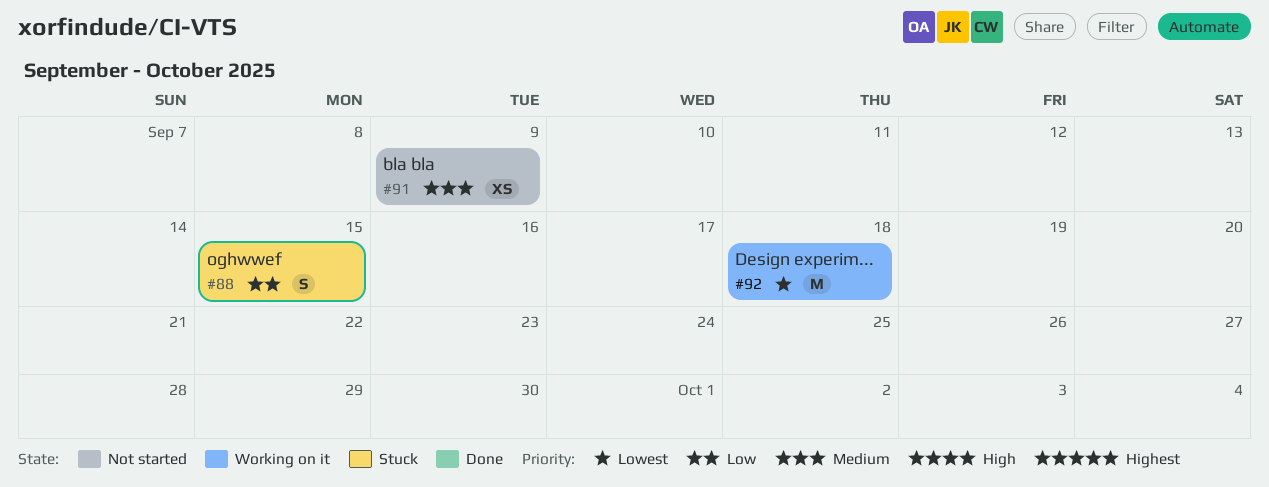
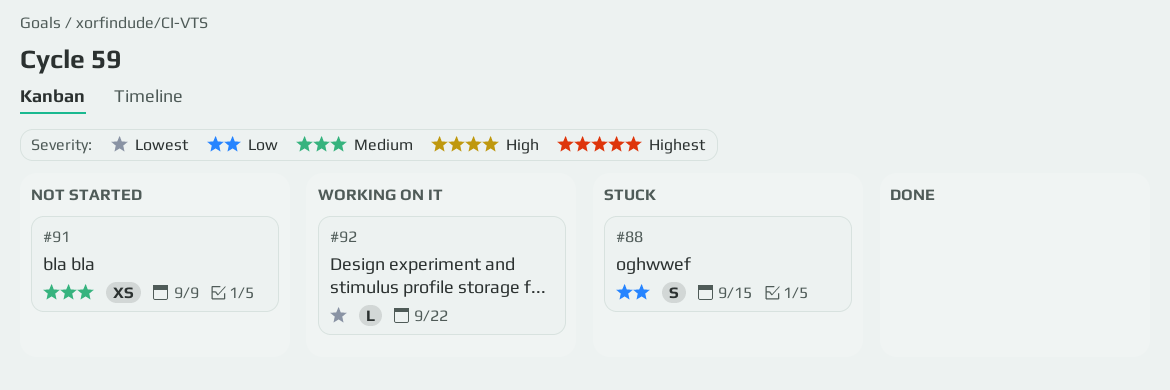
#92, estimate: M -> L
#92, due: Sep 18 -> Sep 22

